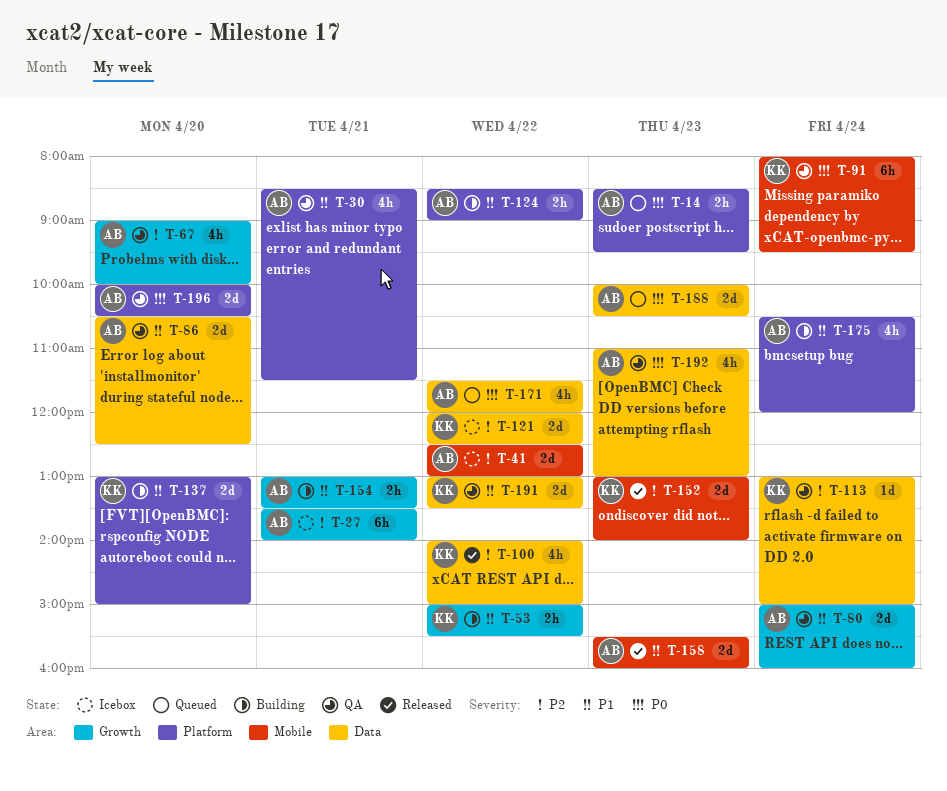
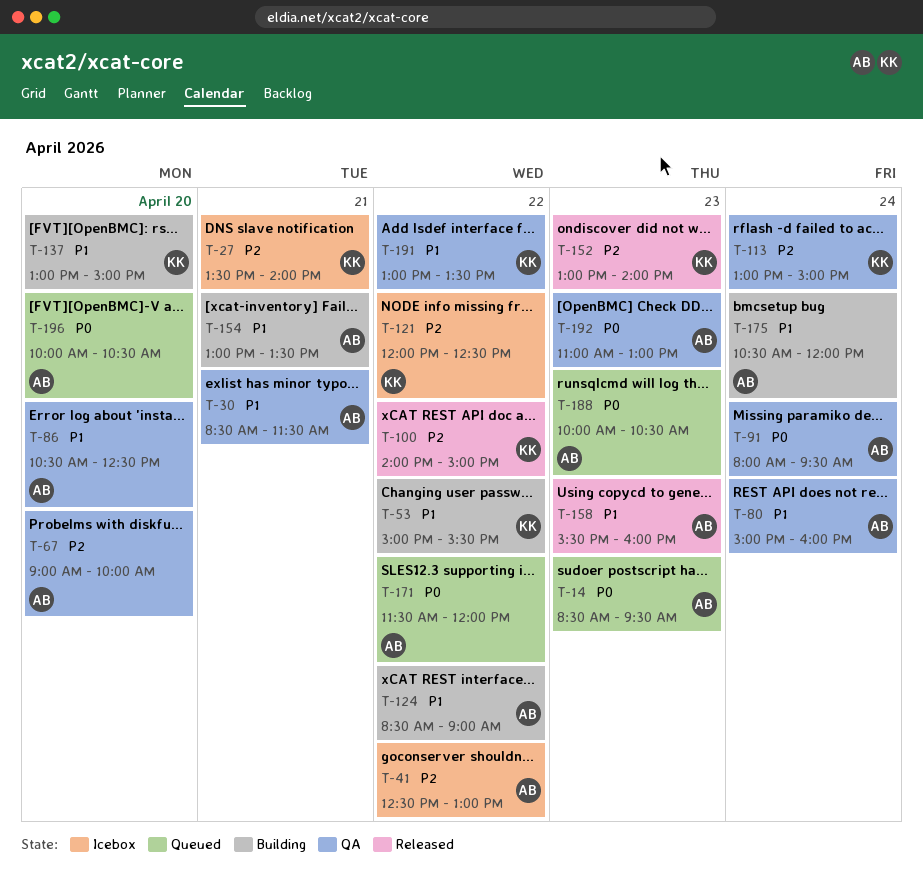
T-27, owner: AB -> KK
T-91, owner: KK -> AB
T-196, status: QA -> Queued

